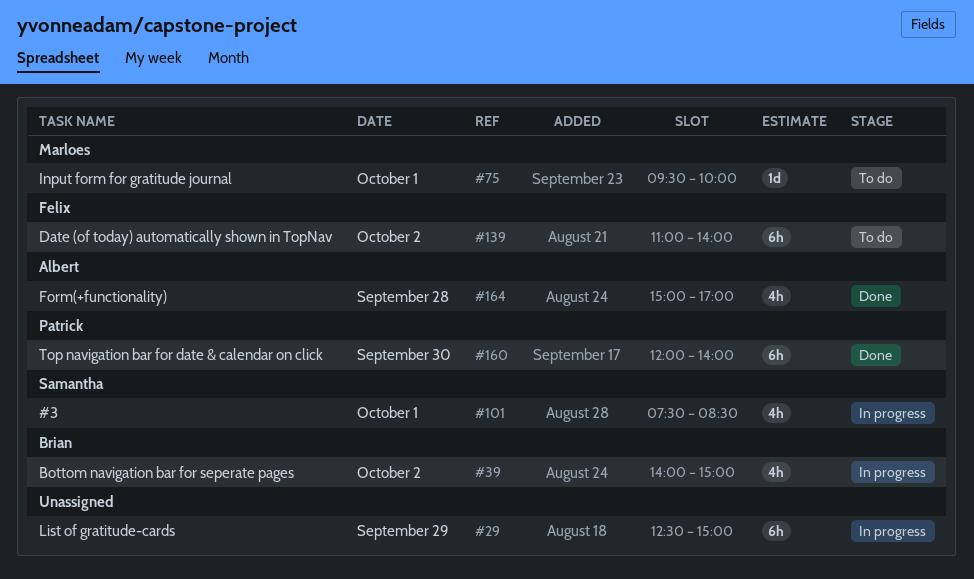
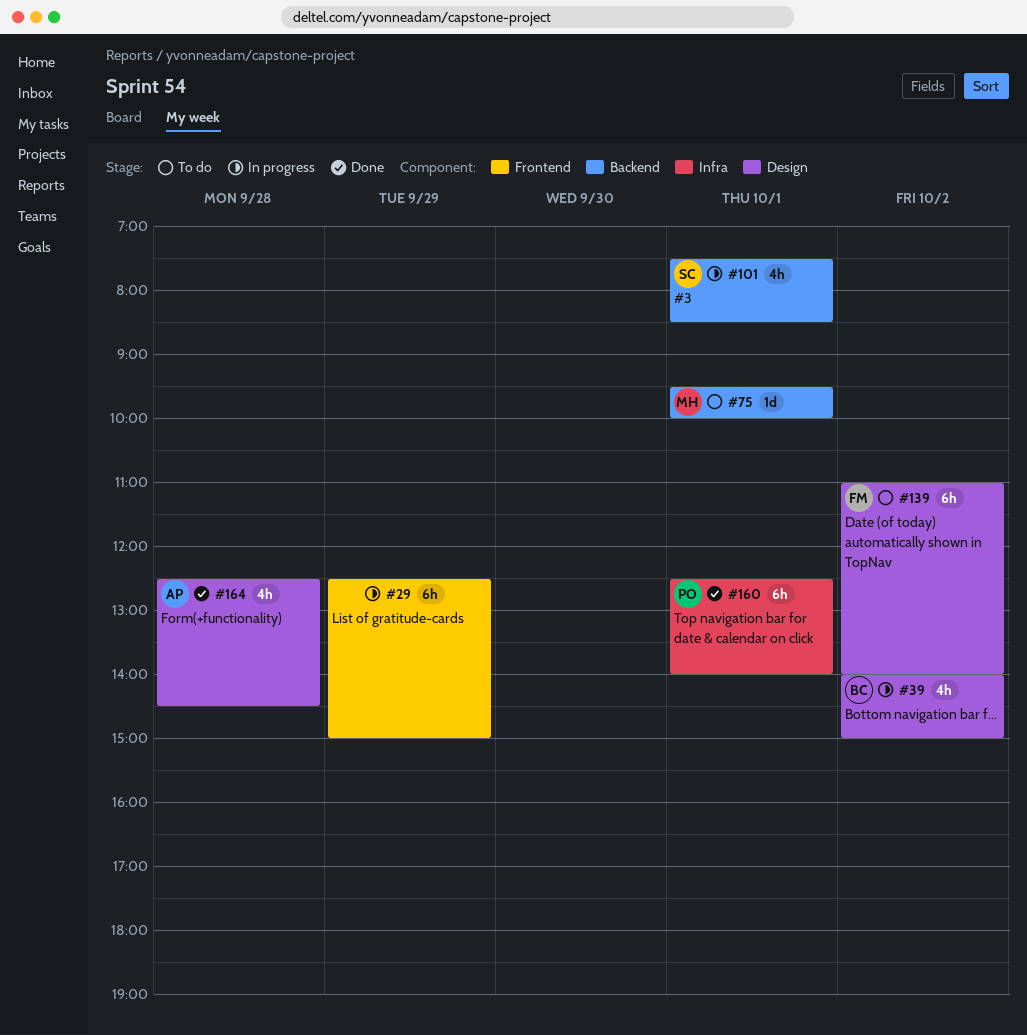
#160, day: Sep 30 -> Oct 1
#160, begins: 12:00 -> 12:30
#164, begins: 15:00 -> 12:30
#164, ends: 17:00 -> 14:30

